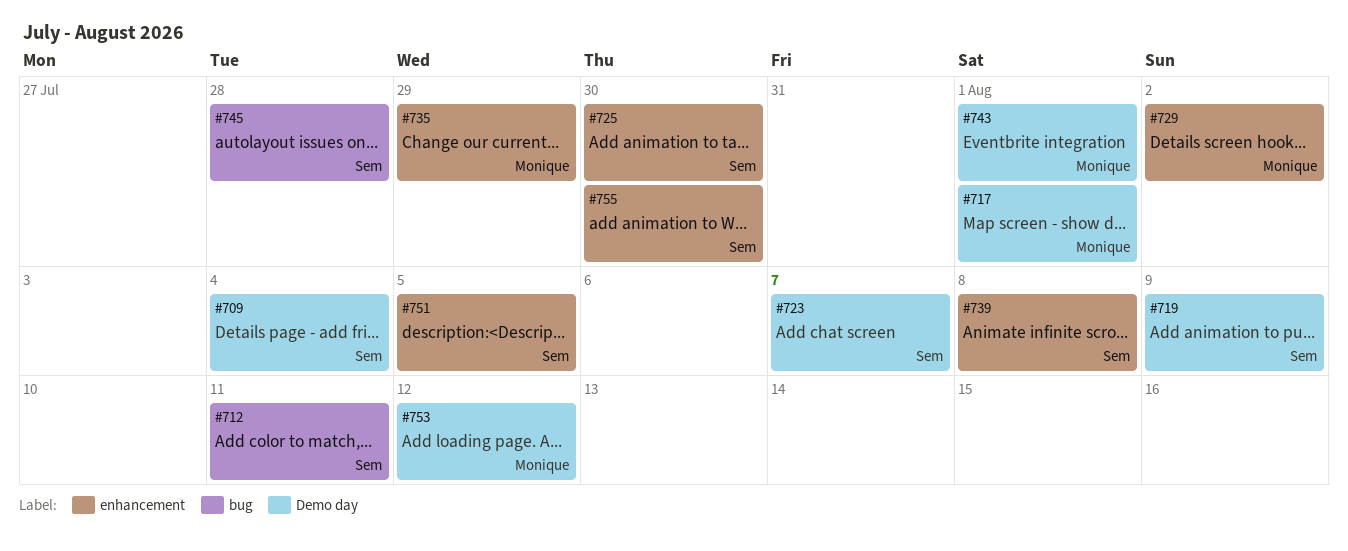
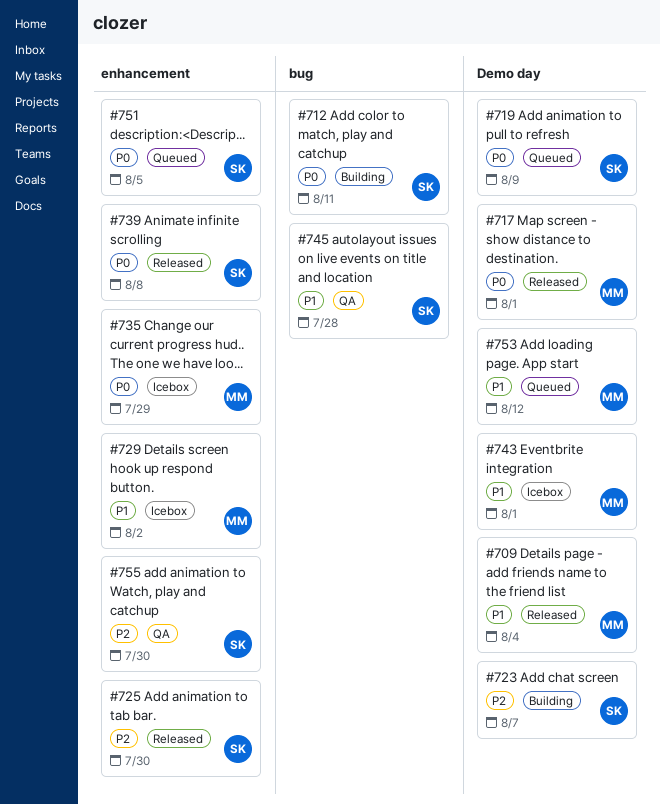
#709, owner: Sem -> Monique

